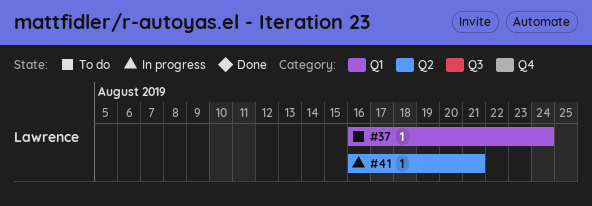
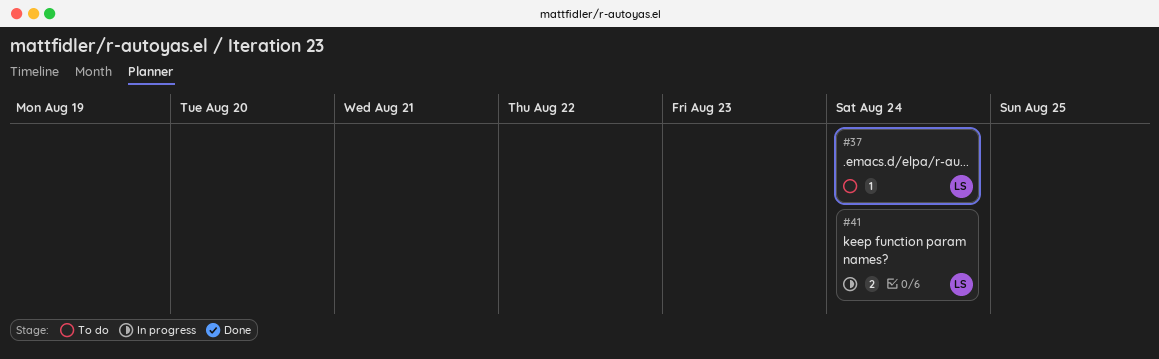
#41, estimate: 1 -> 2
#41, due: Aug 21 -> Aug 24

